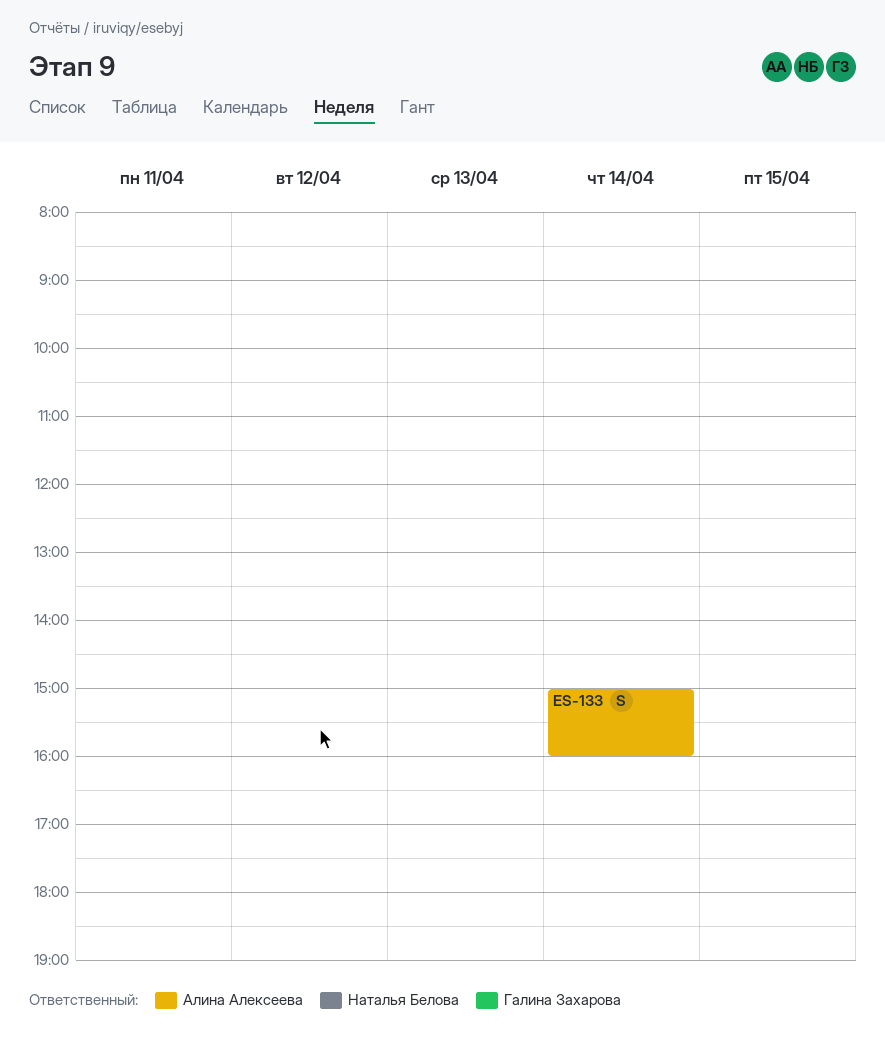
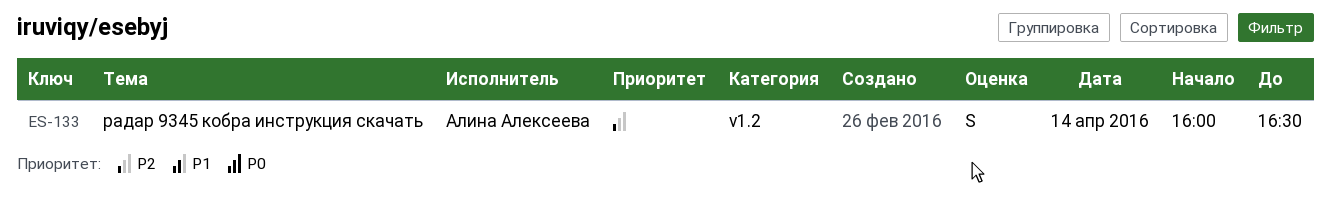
ES-133, begins: 15:00 -> 16:00
ES-133, ends: 16:00 -> 16:30

